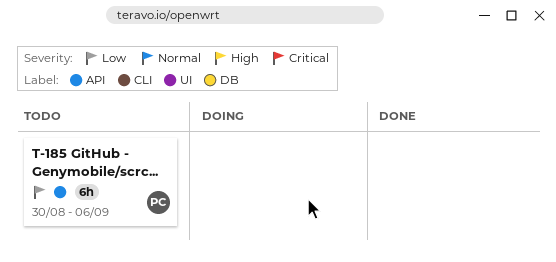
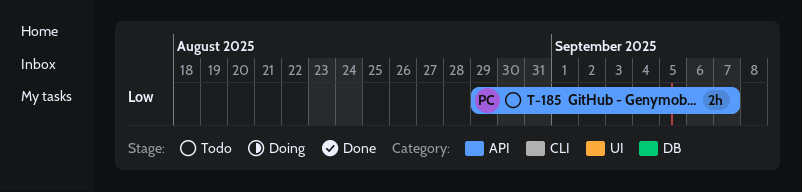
T-185, estimate: 6h -> 2h
T-185, start: Aug 30 -> Aug 29
T-185, due: Sep 6 -> Sep 7

